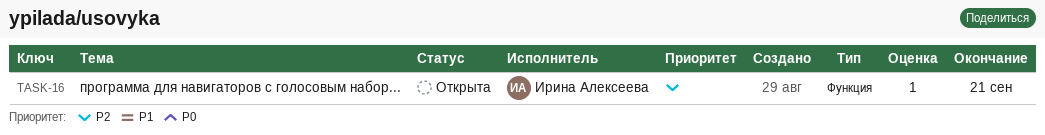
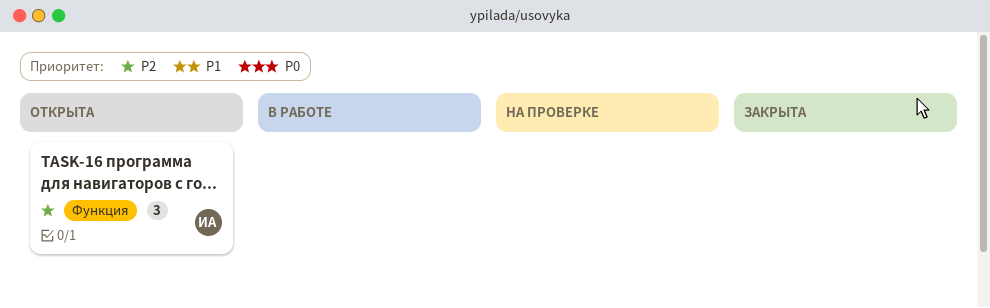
TASK-16, estimate: 1 -> 3

